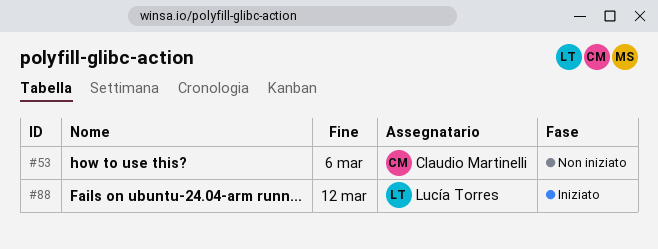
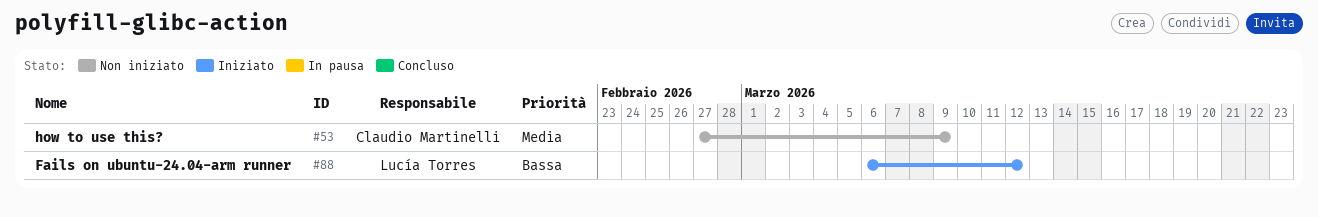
#53, due: Mar 6 -> Mar 9

